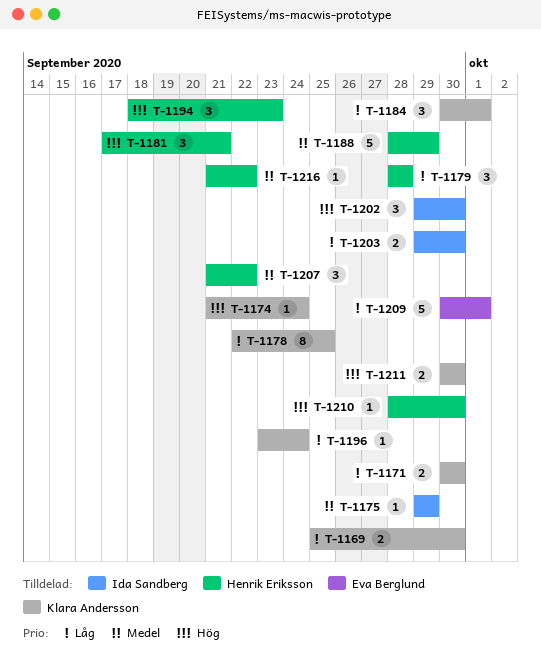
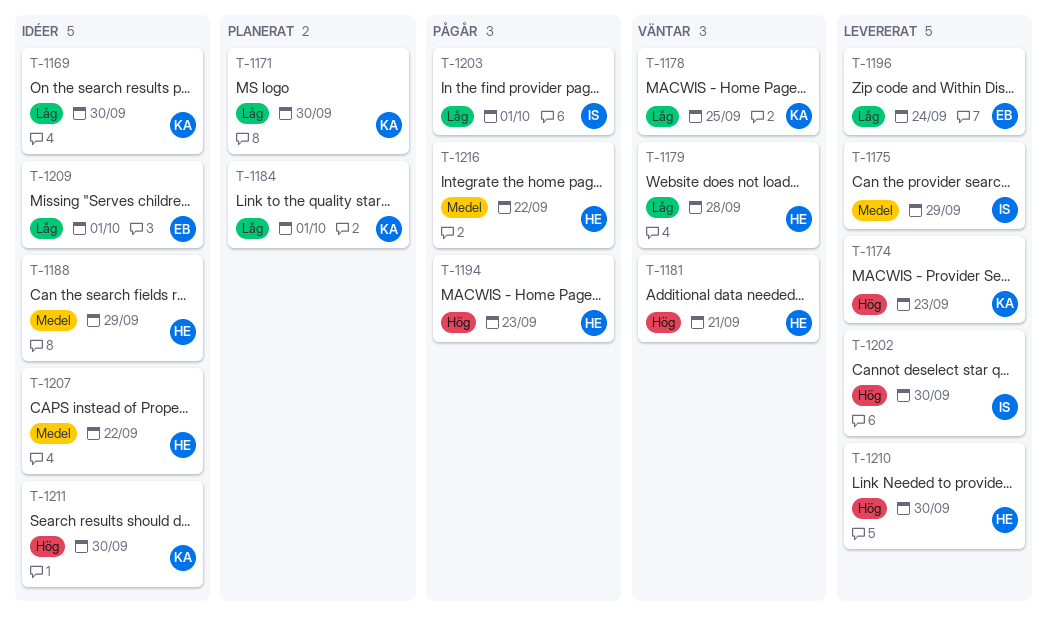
T-1174, due: Sep 24 -> Sep 23
T-1196, owner: Klara Andersson -> Eva Berglund
T-1203, due: Sep 30 -> Oct 1

